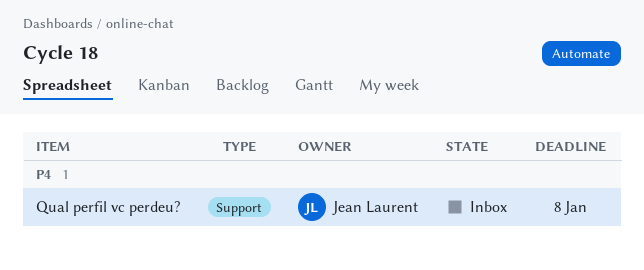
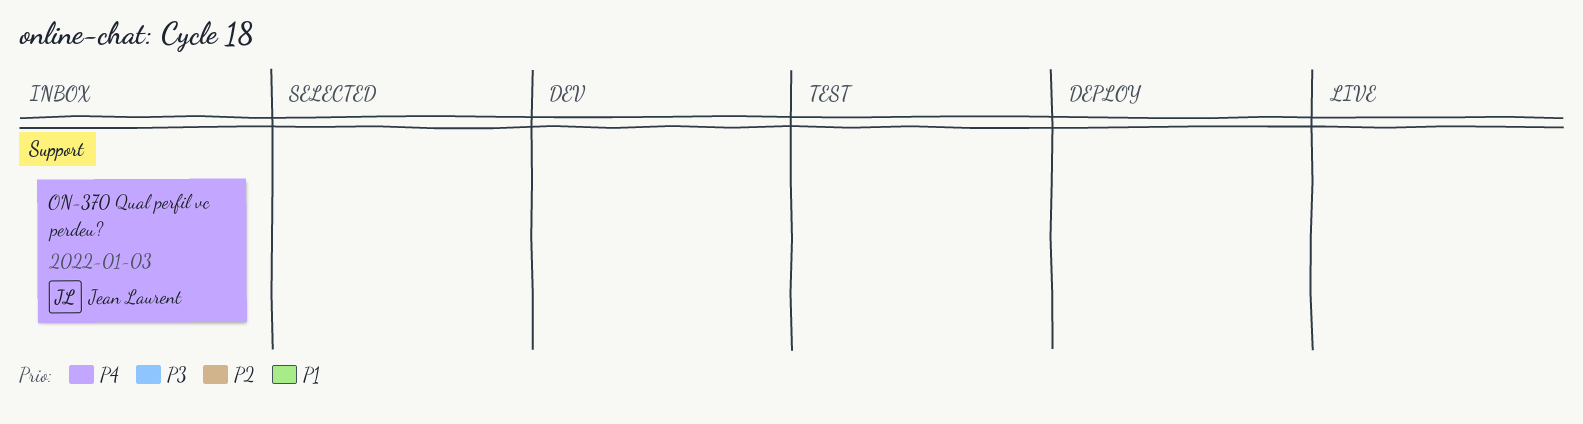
Qual perfil vc perdeu?, due: Jan 8 -> Jan 3

